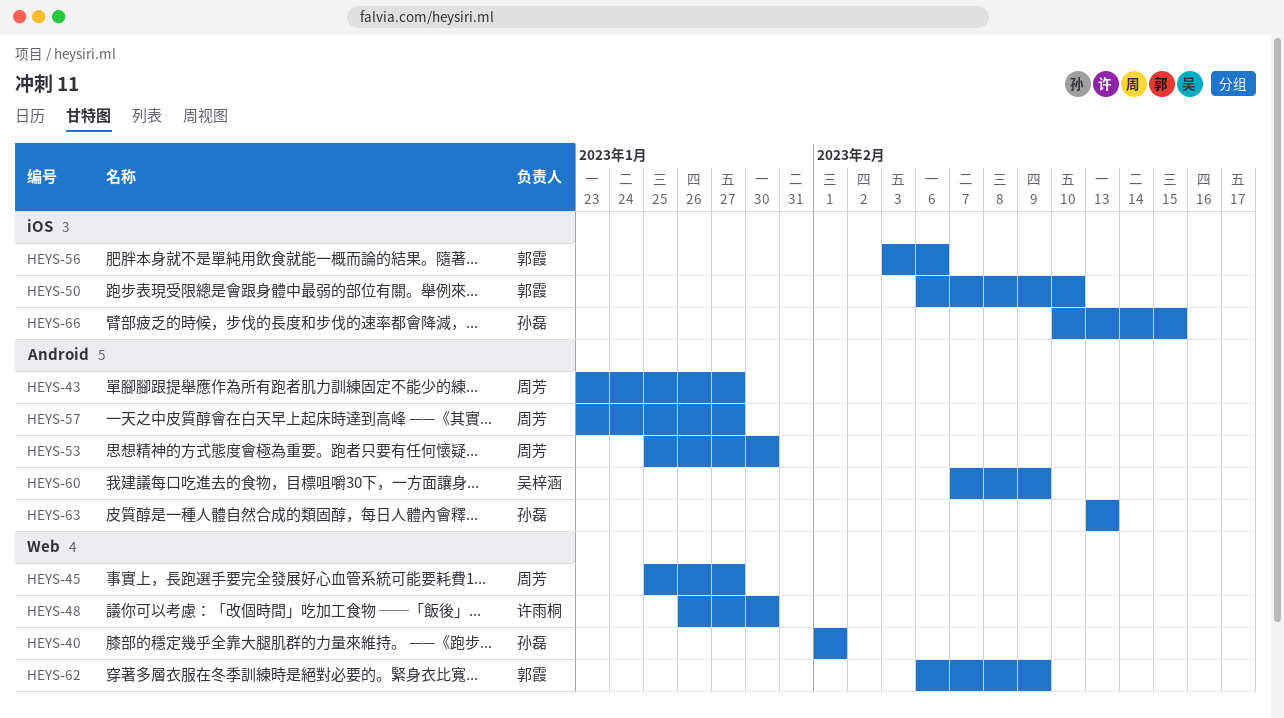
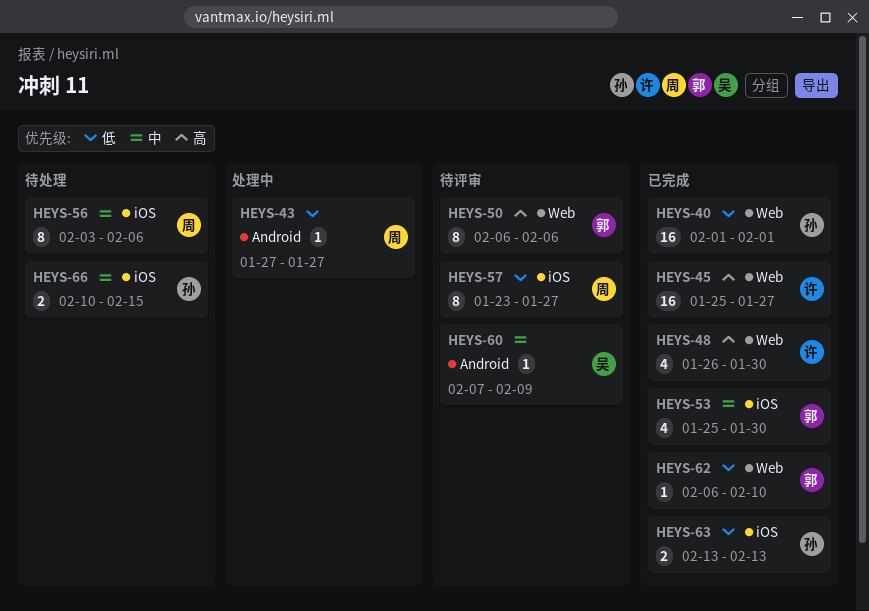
HEYS-43, start: Jan 23 -> Jan 27
HEYS-45, owner: 周芳 -> 许雨桐
HEYS-50, label: iOS -> Web
HEYS-50, due: Feb 10 -> Feb 6
HEYS-53, owner: 周芳 -> 郭霞
HEYS-53, label: Android -> iOS
HEYS-56, owner: 郭霞 -> 周芳
HEYS-57, label: Android -> iOS
HEYS-62, due: Feb 9 -> Feb 10
HEYS-63, label: Android -> iOS

